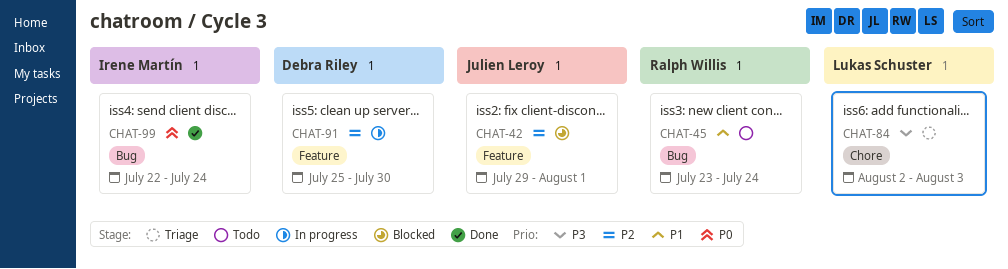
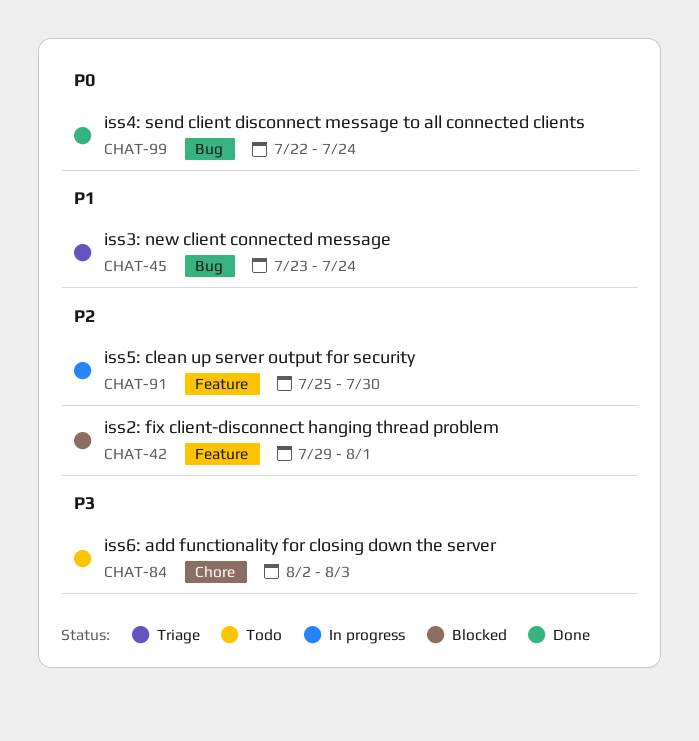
CHAT-45, status: Todo -> Triage
CHAT-84, status: Triage -> Todo

